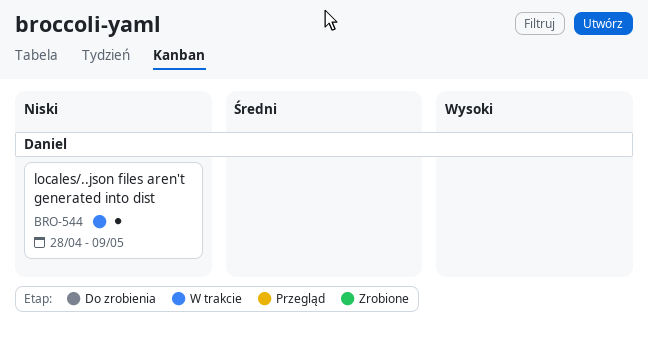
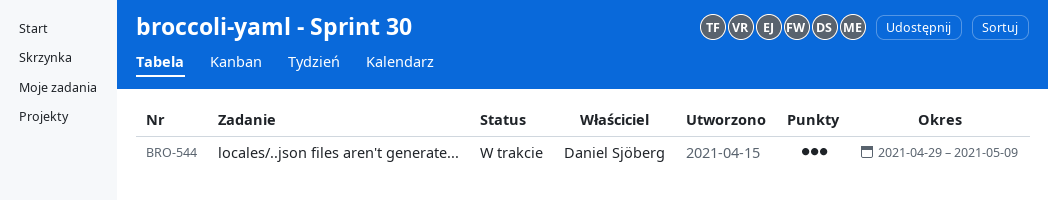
BRO-544, estimate: 1 -> 3
BRO-544, start: Apr 28 -> Apr 29

